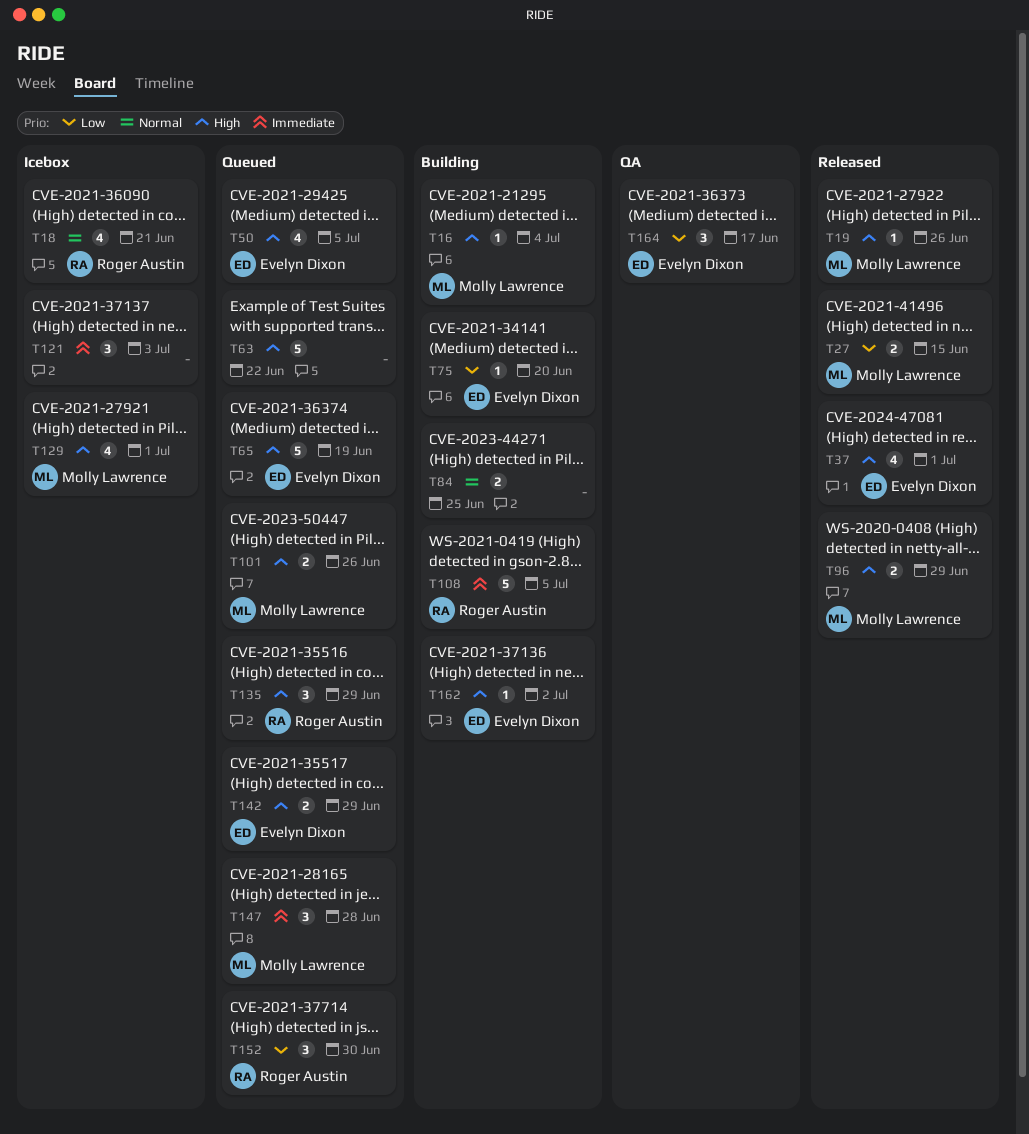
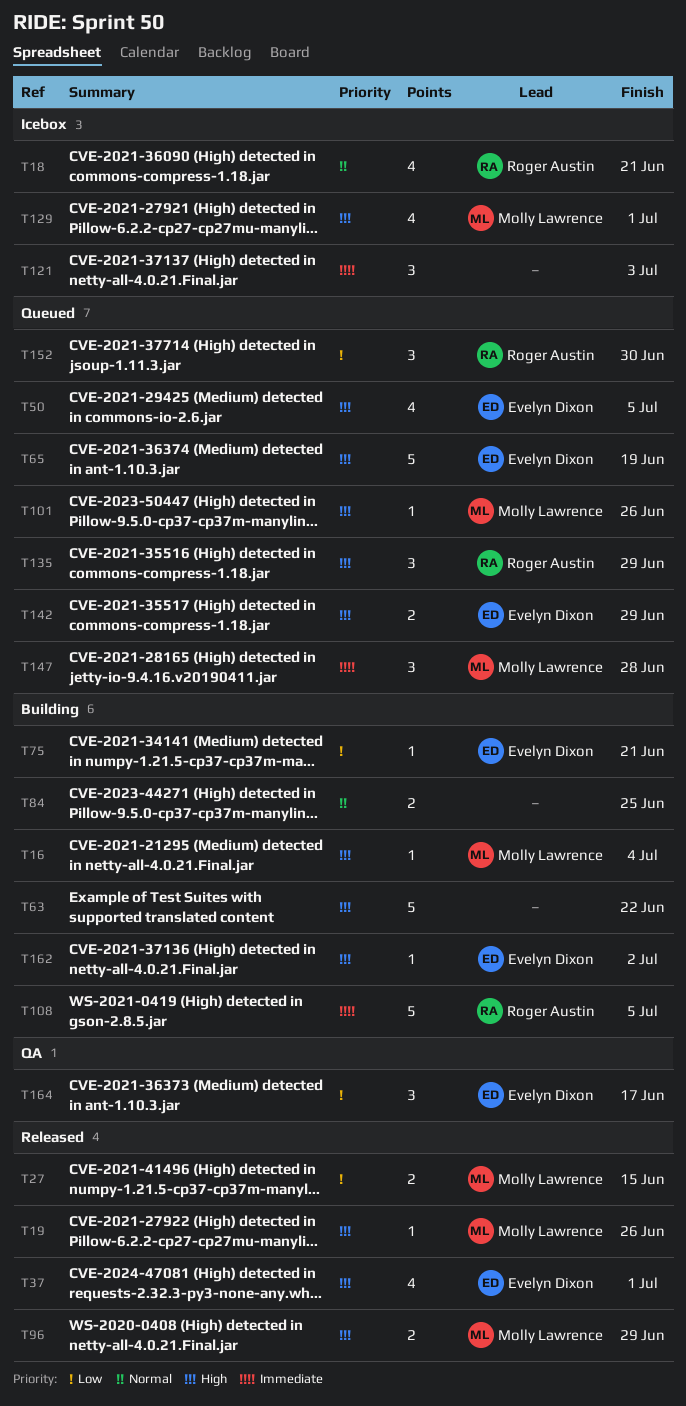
T63, status: Queued -> Building
T75, due: Jun 20 -> Jun 21
T101, estimate: 2 -> 1

